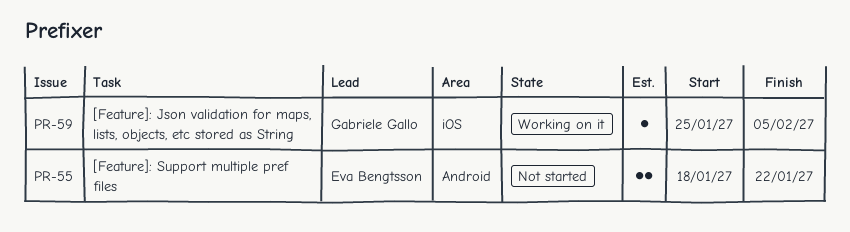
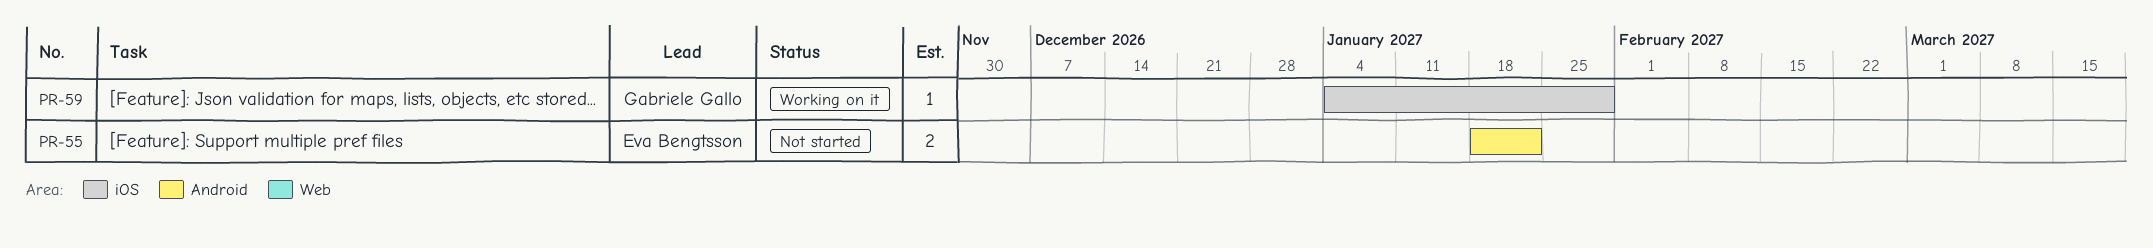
PR-59, start: Jan 25 -> Jan 4
PR-59, due: Feb 5 -> Jan 29

